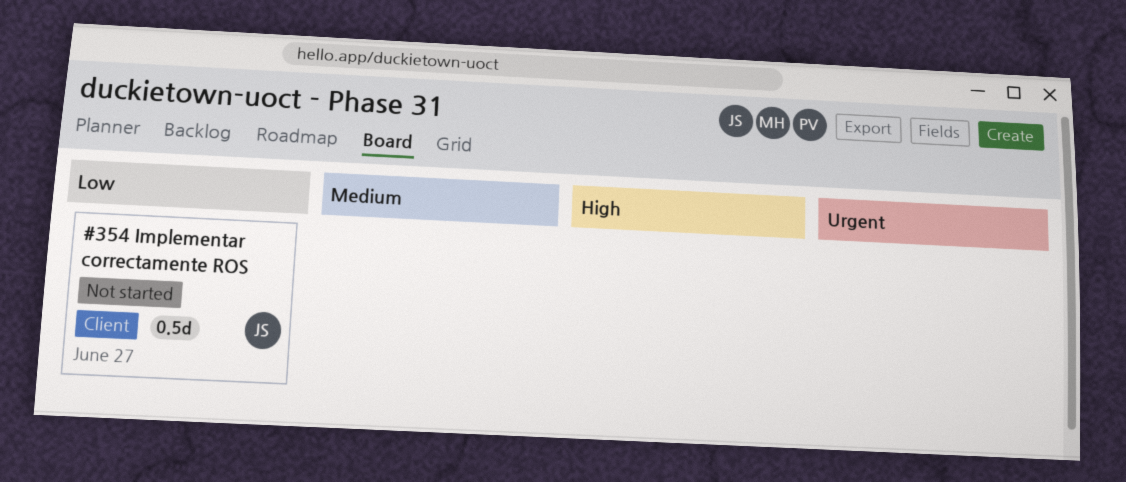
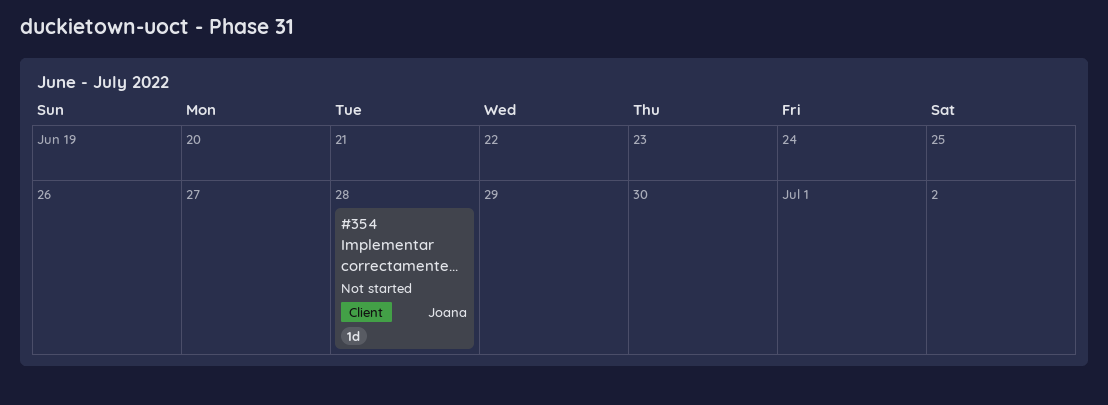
#354, estimate: 0.5d -> 1d
#354, due: Jun 27 -> Jun 28

